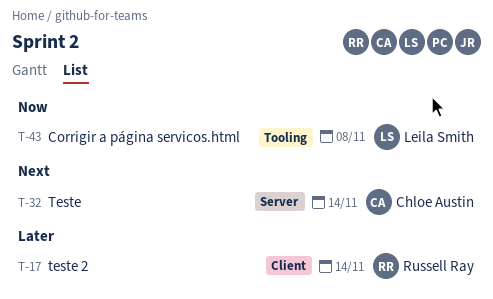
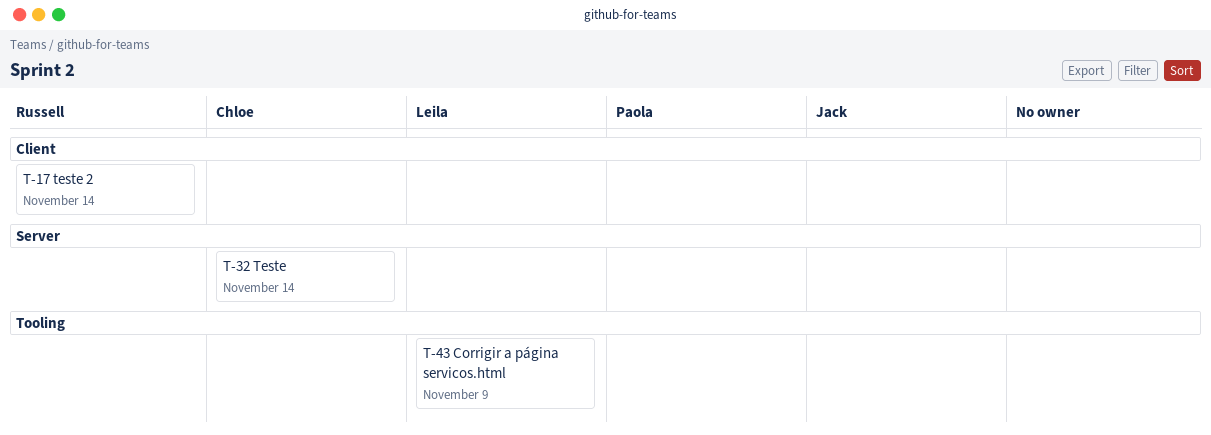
T-43, due: Nov 8 -> Nov 9

